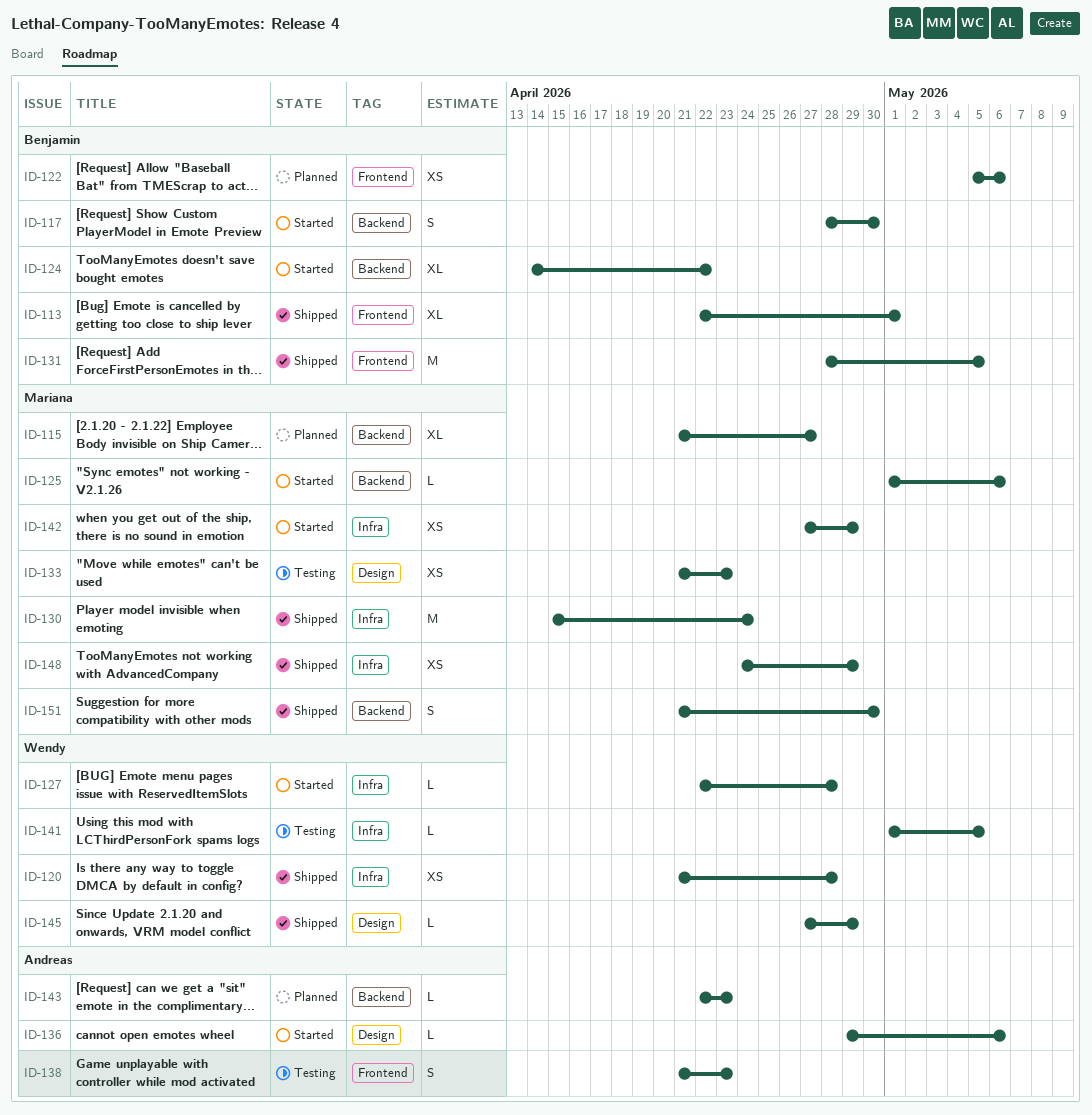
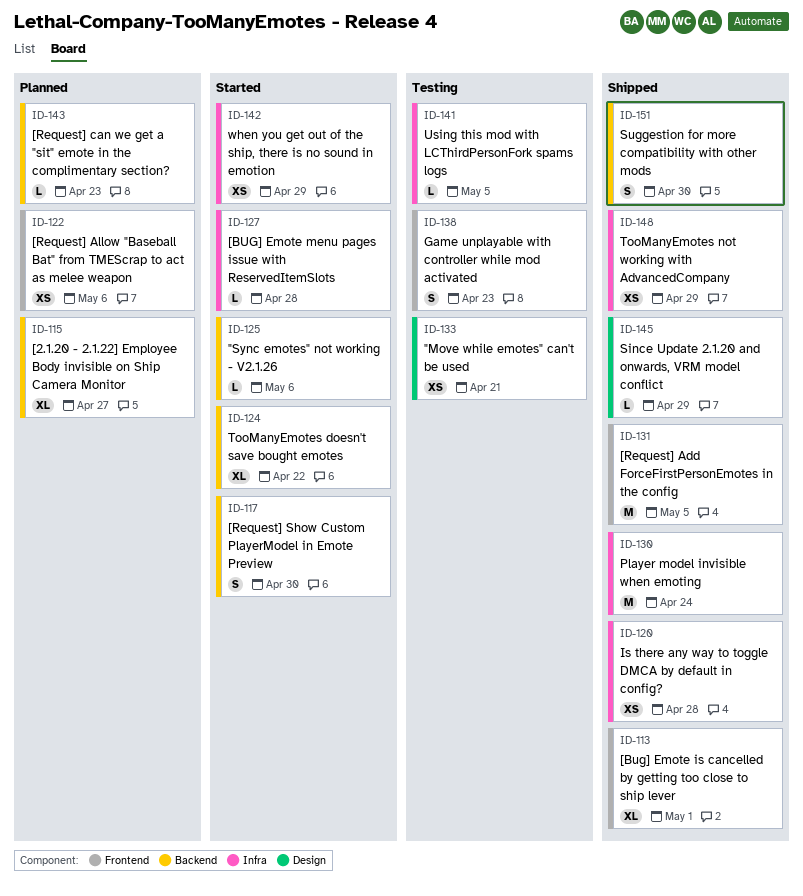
ID-133, due: Apr 23 -> Apr 21
ID-136: present -> none

